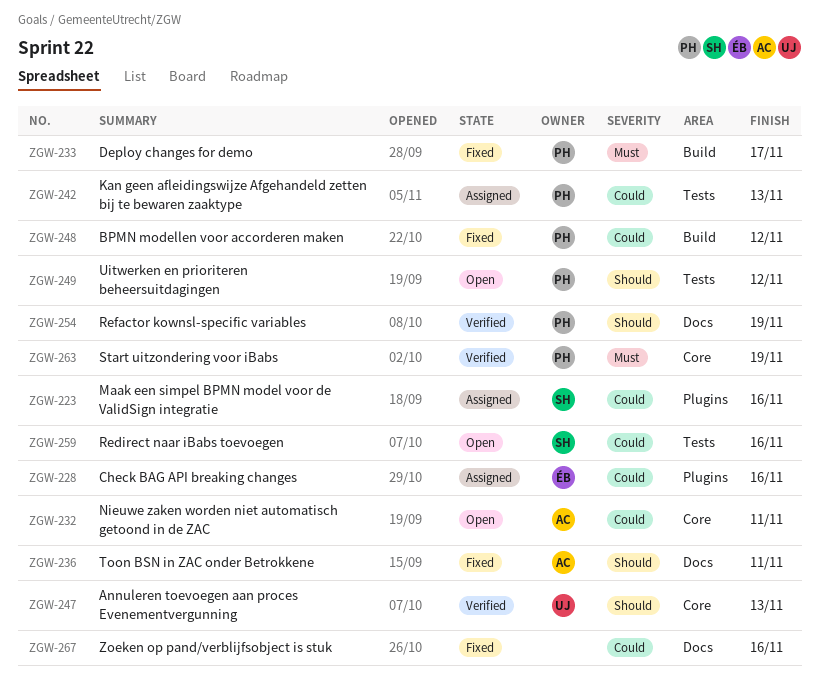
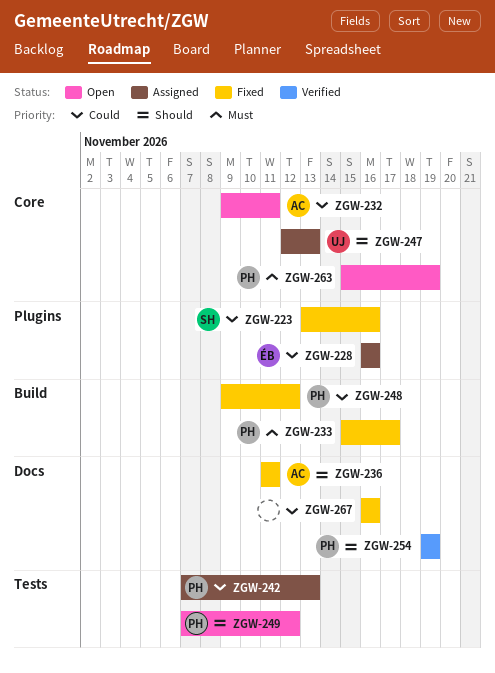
ZGW-223, status: Assigned -> Fixed
ZGW-247, status: Verified -> Assigned
ZGW-259: present -> none
ZGW-263, status: Verified -> Open

